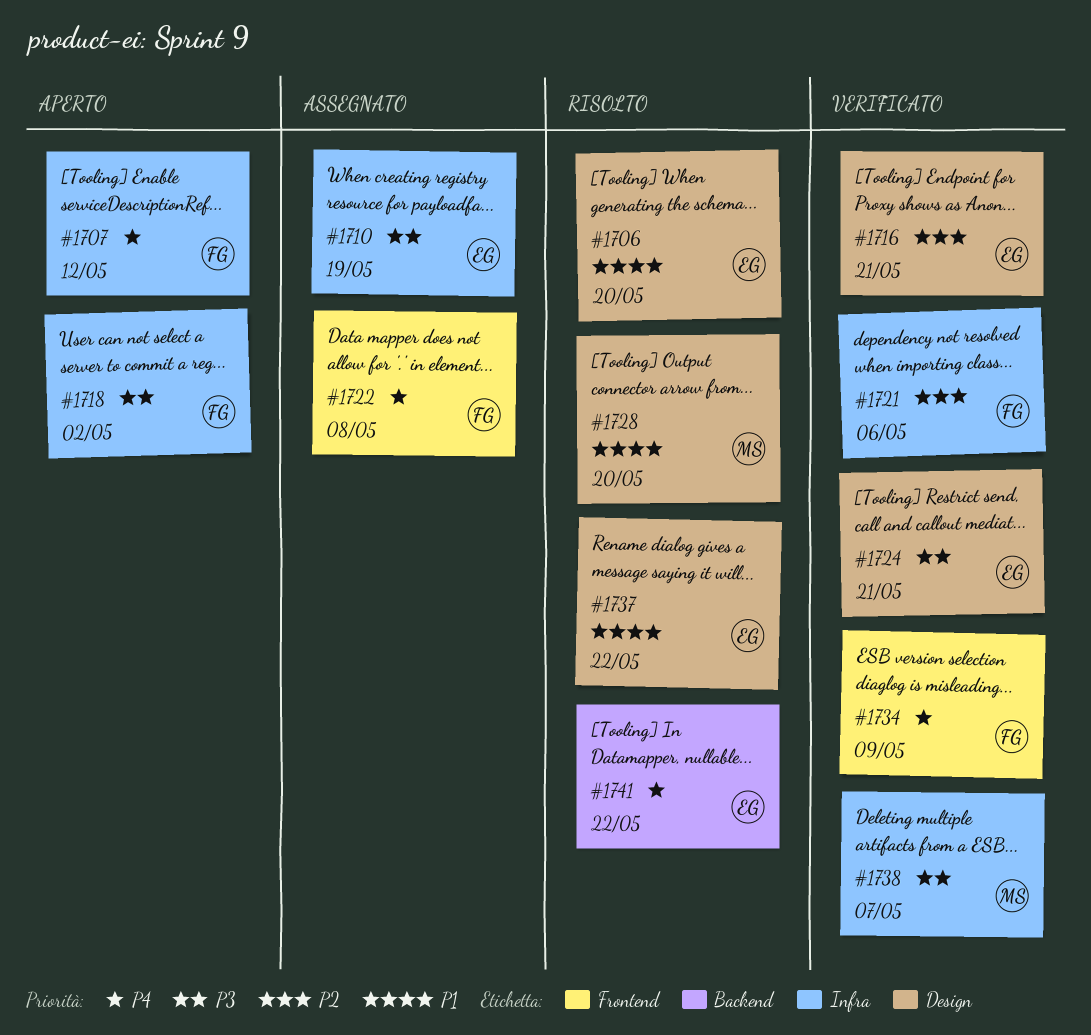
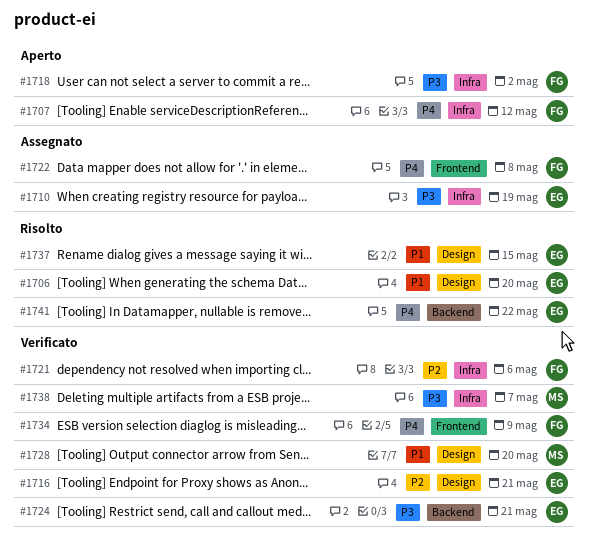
#1724, label: Design -> Backend
#1728, status: Risolto -> Verificato
#1737, due: May 22 -> May 15

